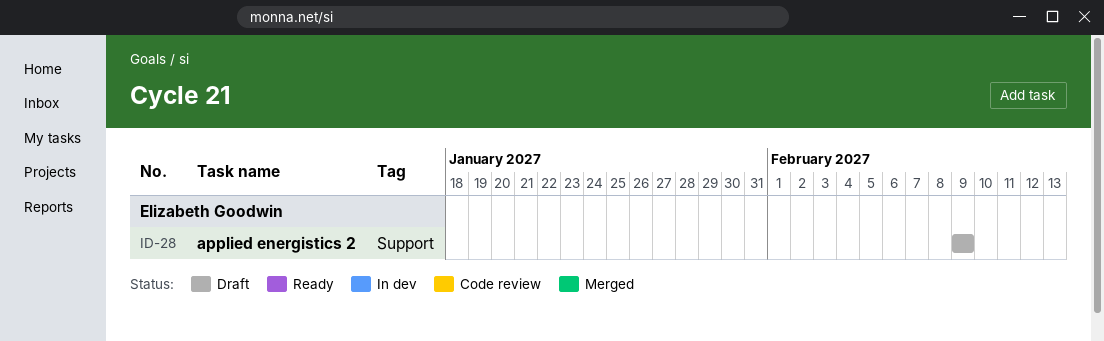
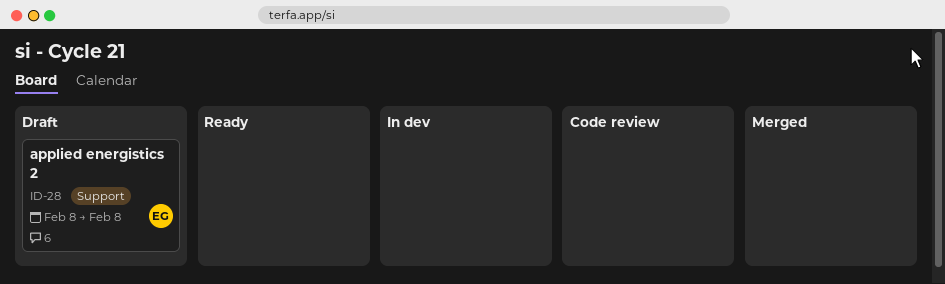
ID-28, start: Feb 9 -> Feb 8
ID-28, due: Feb 9 -> Feb 8

